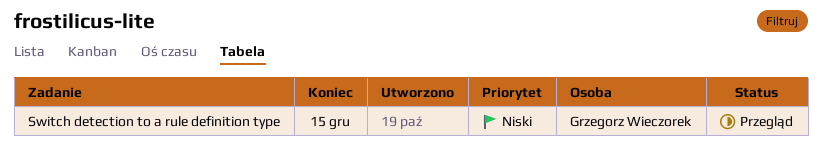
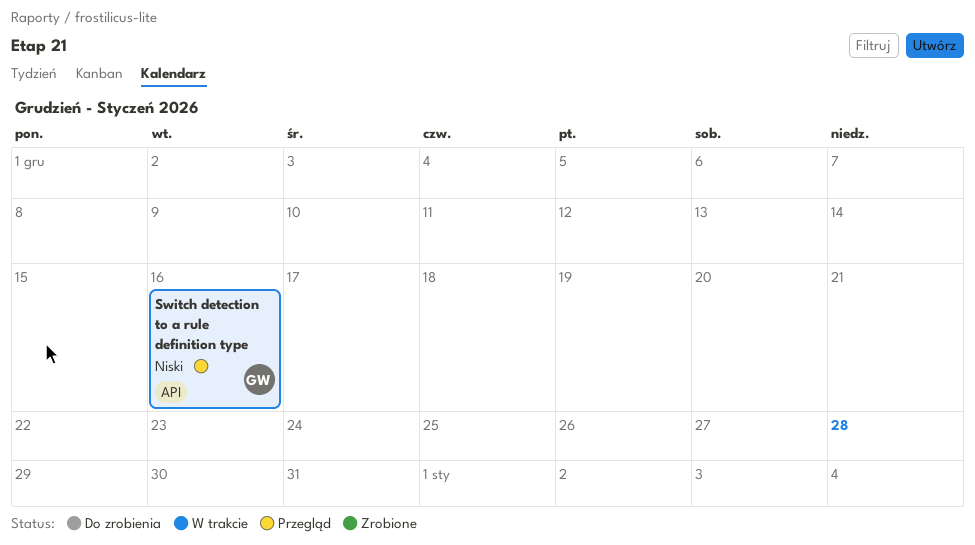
Switch detection to a rule definition type, due: Dec 15 -> Dec 16

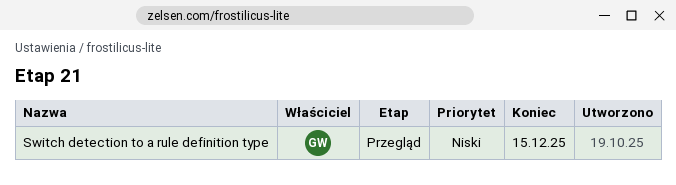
Switch detection to a rule definition type, due: Dec 16 -> Dec 15

